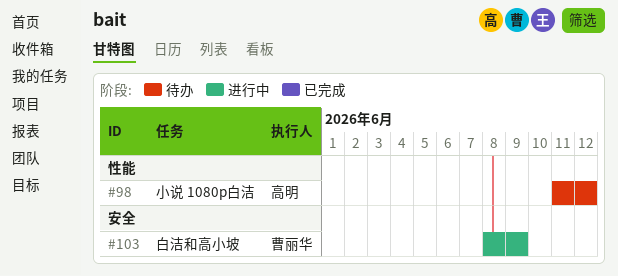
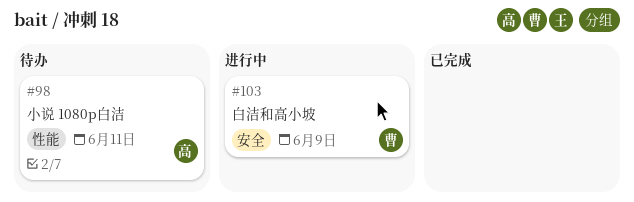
#98, due: Jun 12 -> Jun 11

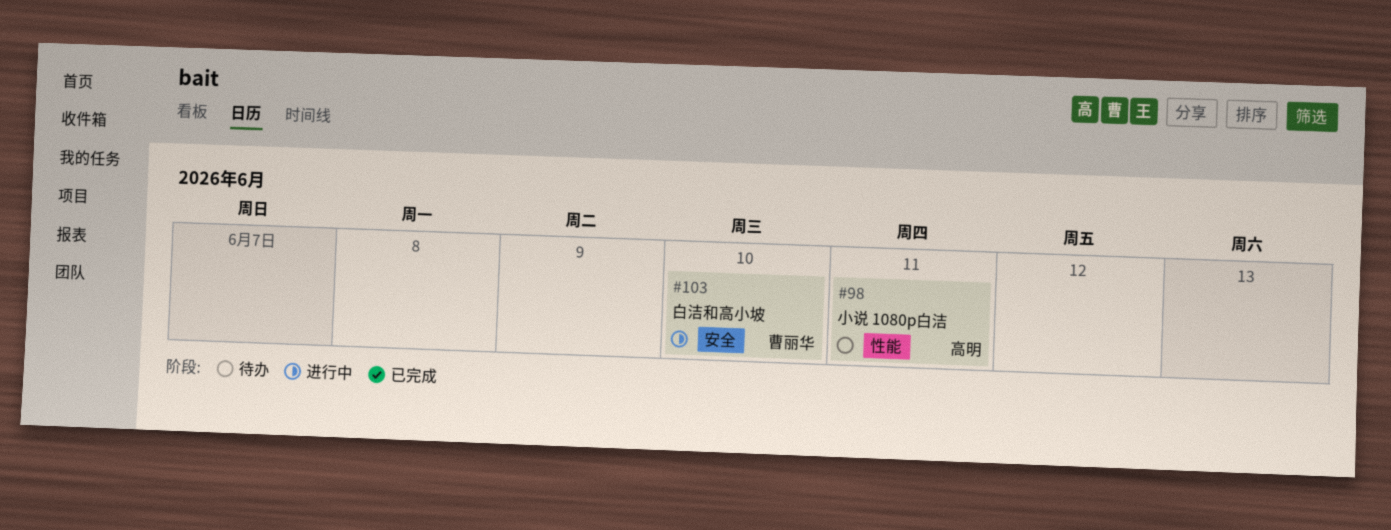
#103, due: Jun 9 -> Jun 10

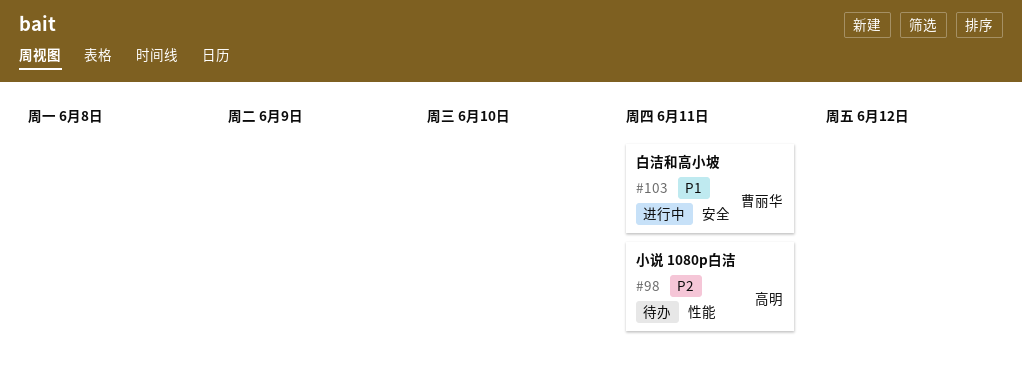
#103, due: Jun 10 -> Jun 11

